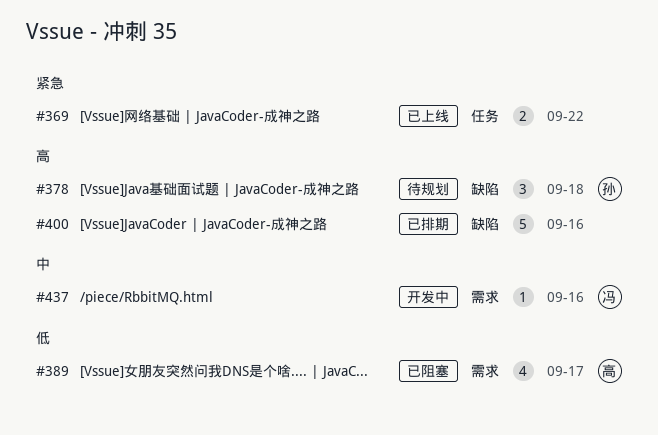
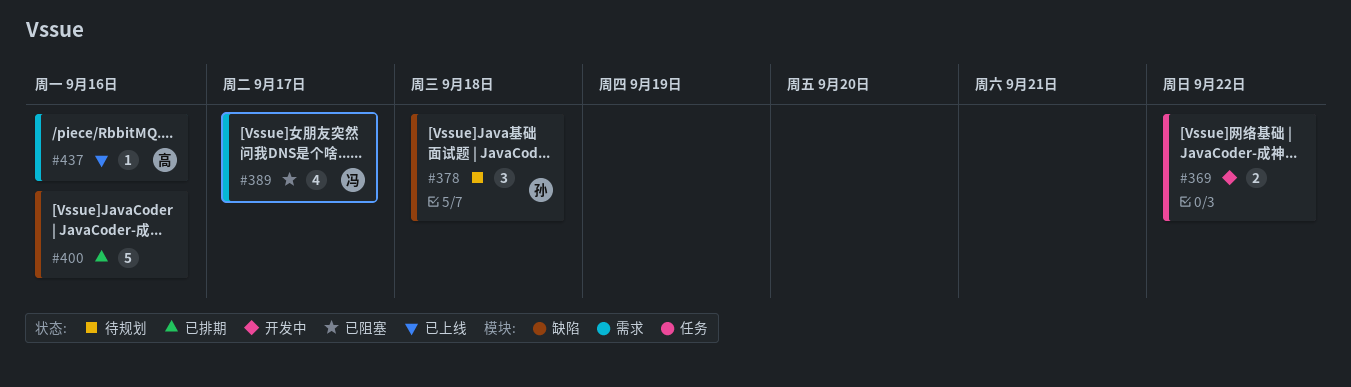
#369, status: 已上线 -> 开发中
#389, owner: 高 -> 冯
#437, status: 开发中 -> 已上线
#437, owner: 冯 -> 高

